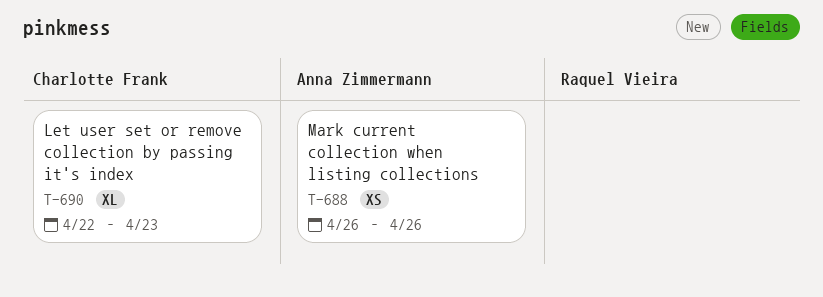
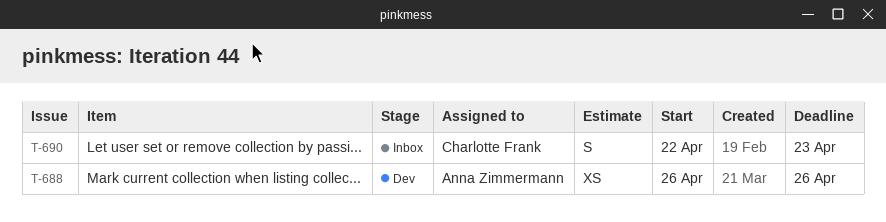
T-690, estimate: XL -> S

